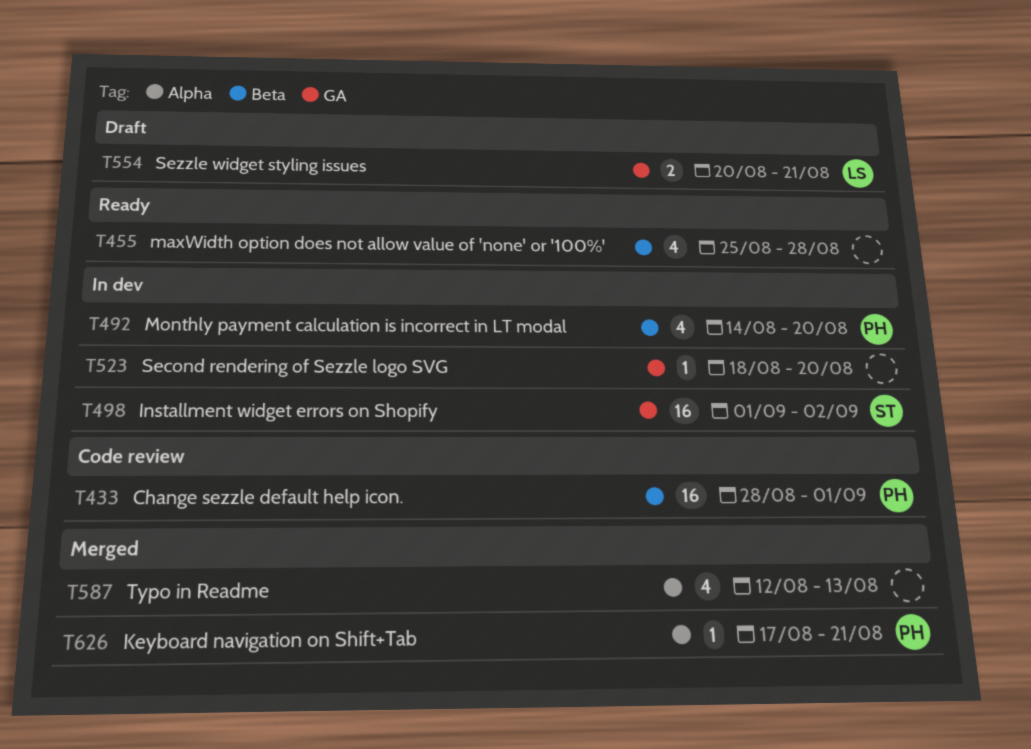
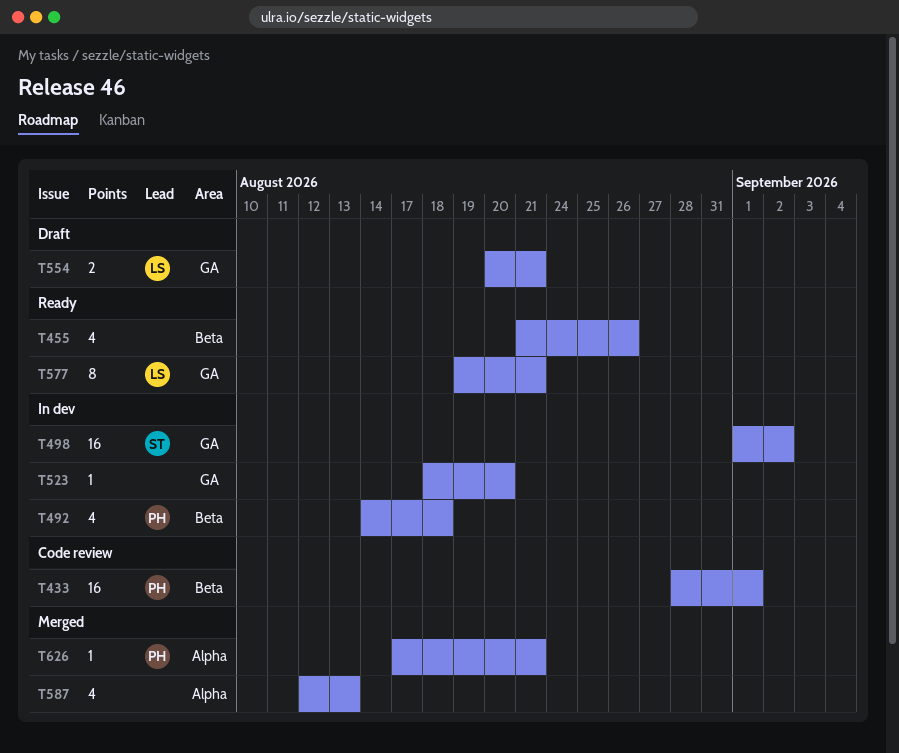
T455, start: Aug 25 -> Aug 21
T455, due: Aug 28 -> Aug 26
T492, due: Aug 20 -> Aug 18
T577: none -> present

